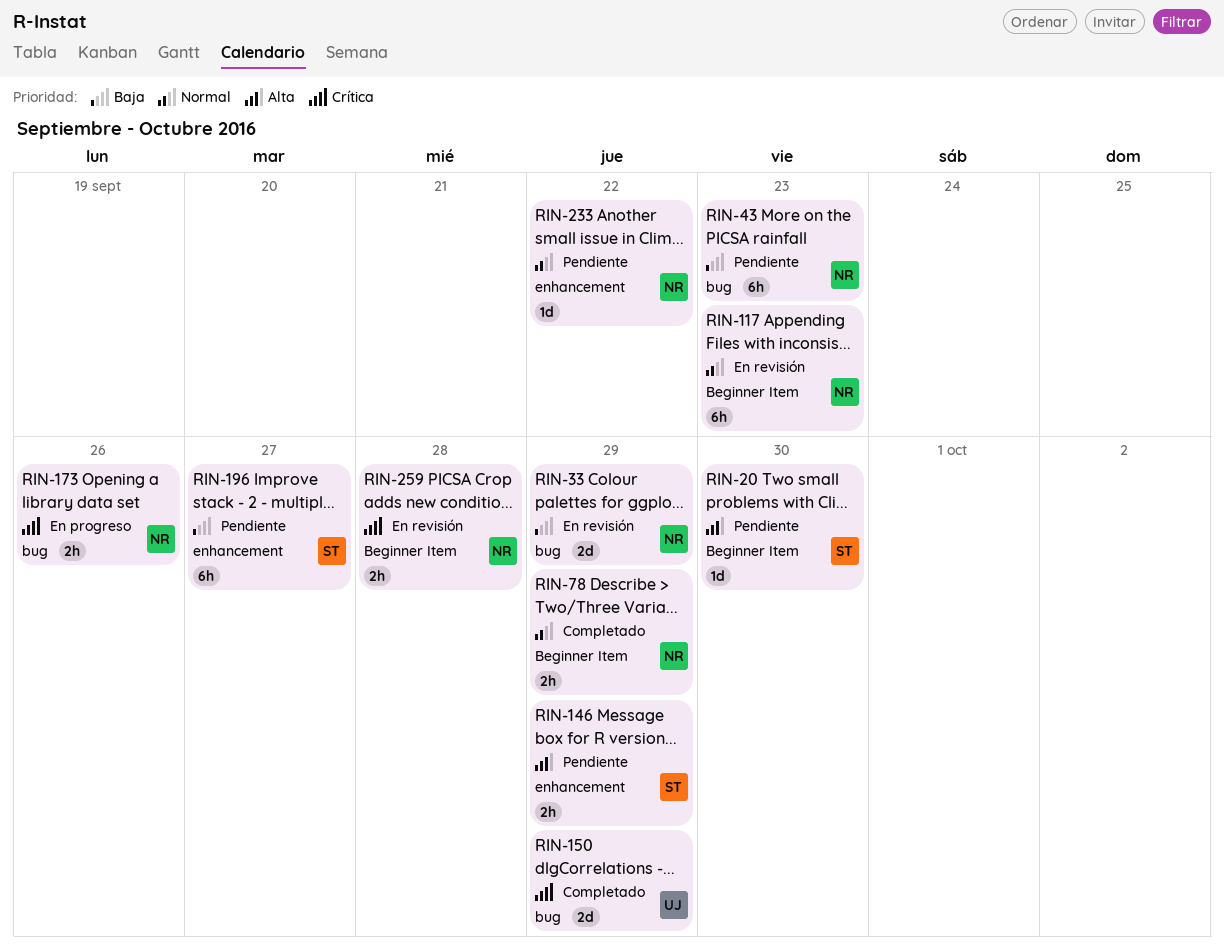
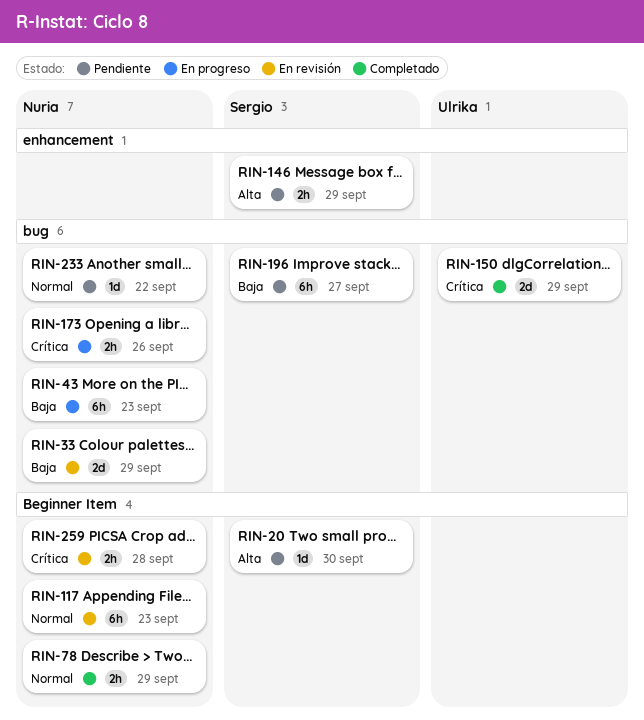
RIN-43, status: Pendiente -> En progreso
RIN-196, label: enhancement -> bug
RIN-233, label: enhancement -> bug

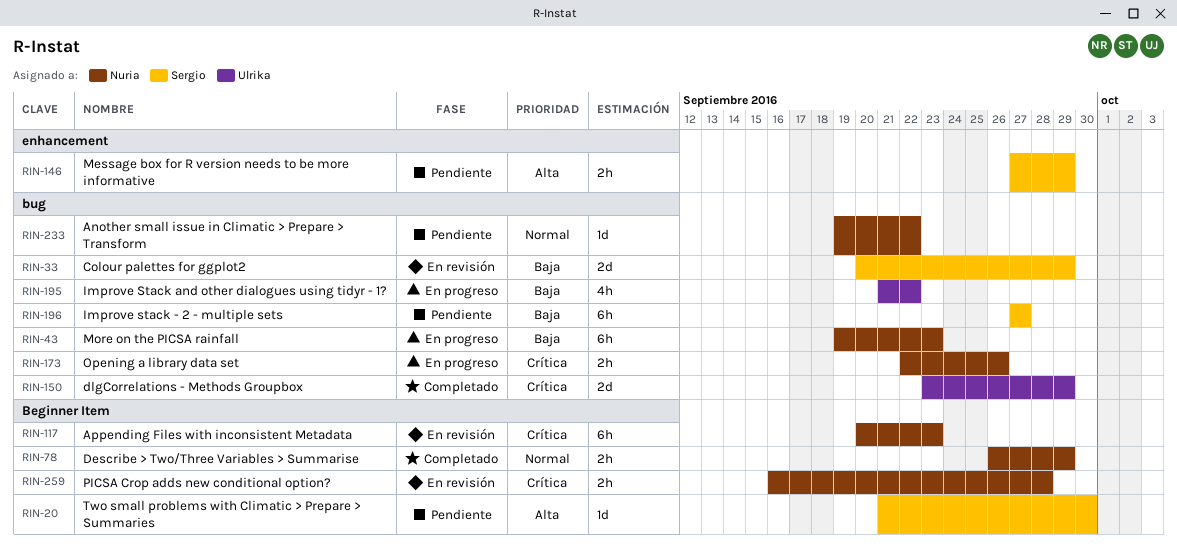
RIN-33, owner: Nuria -> Sergio
RIN-117, priority: Normal -> Crítica
RIN-195: none -> present

